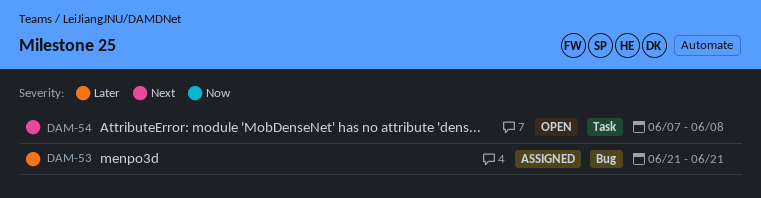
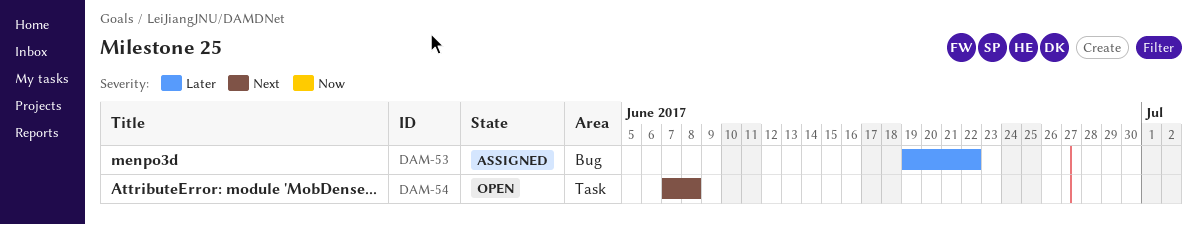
DAM-53, start: Jun 21 -> Jun 19
DAM-53, due: Jun 21 -> Jun 22

